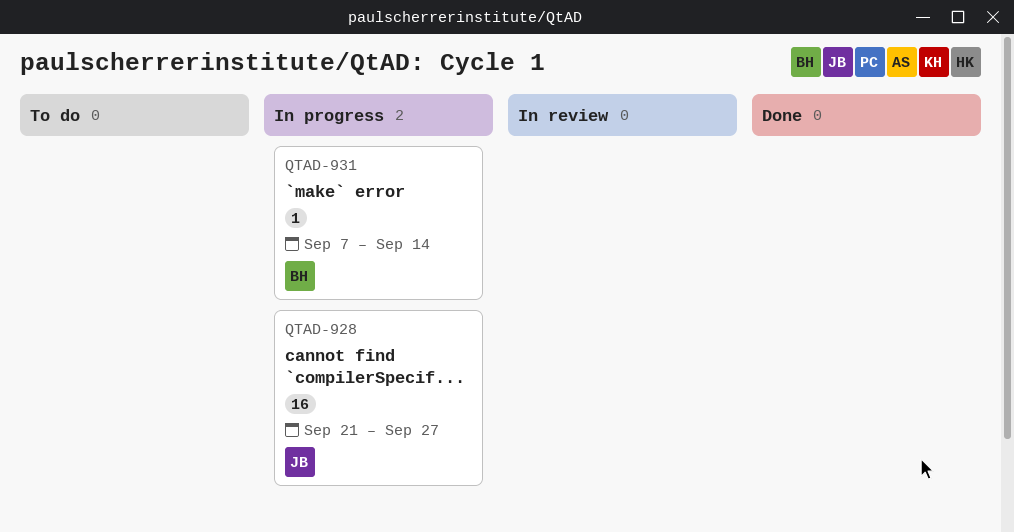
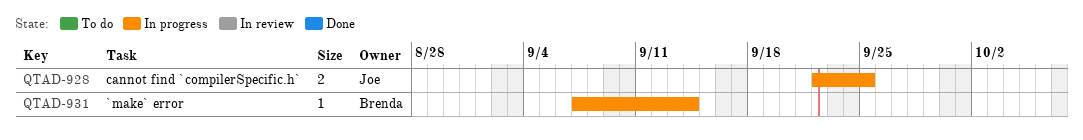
QTAD-928, estimate: 16 -> 2
QTAD-928, start: Sep 21 -> Sep 22
QTAD-928, due: Sep 27 -> Sep 25

